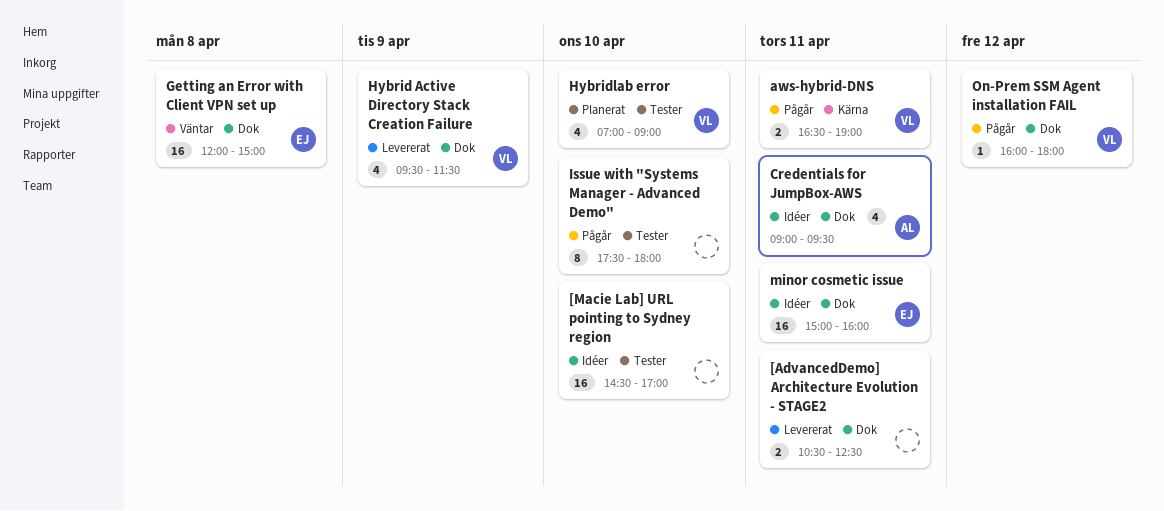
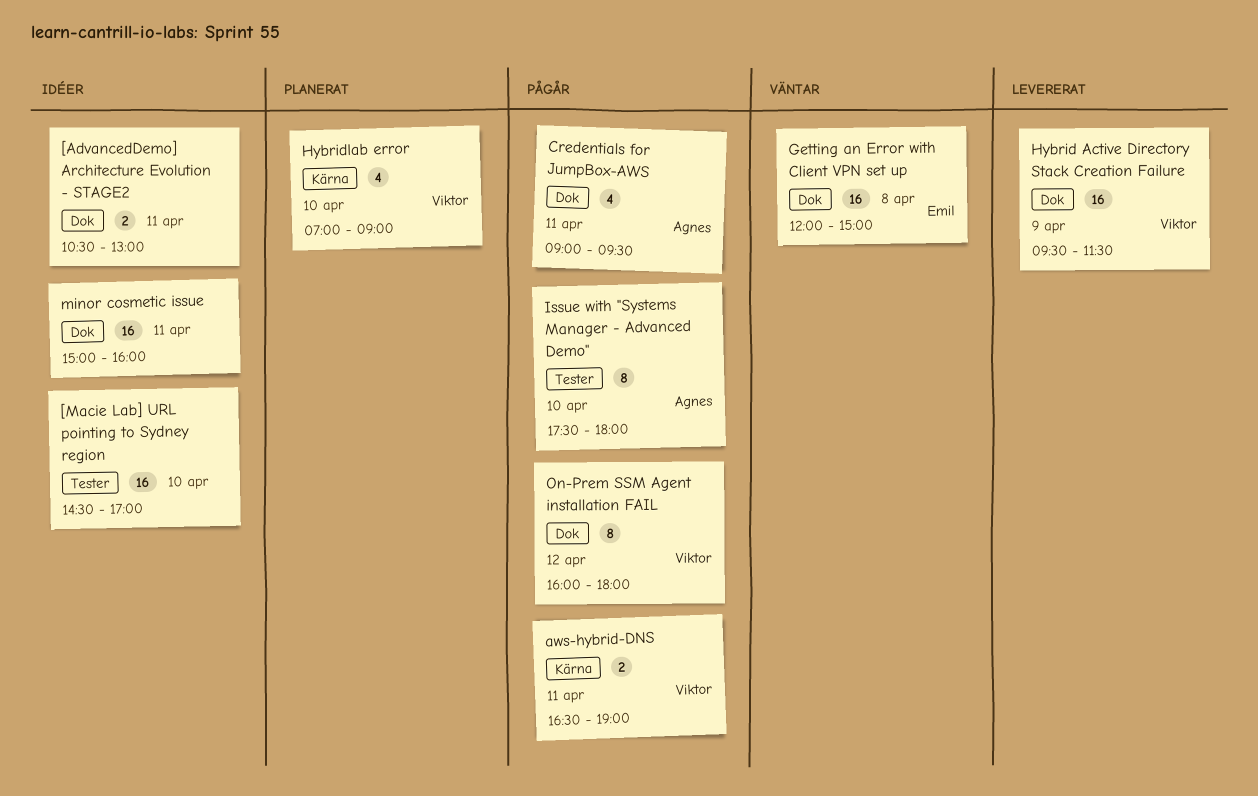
[AdvancedDemo] Architecture Evolution - STAGE2, status: Levererat -> Idéer
[AdvancedDemo] Architecture Evolution - STAGE2, ends: 12:30 -> 13:00
Credentials for JumpBox-AWS, status: Idéer -> Pågår
Hybrid Active Directory Stack Creation Failure, estimate: 4 -> 16
Hybridlab error, label: Tester -> Kärna
Issue with "Systems Manager - Advanced Demo", owner: none -> Agnes
minor cosmetic issue, owner: Emil -> none
On-Prem SSM Agent installation FAIL, estimate: 1 -> 8

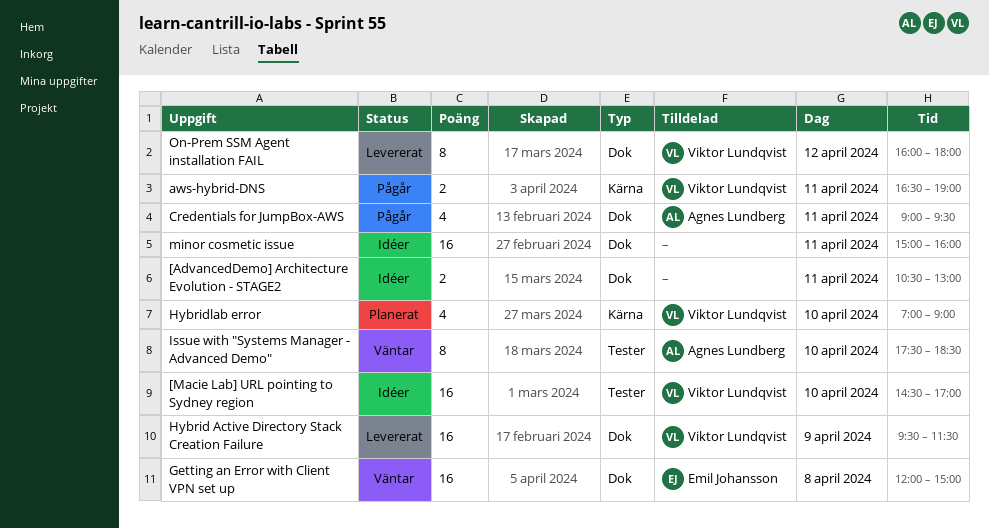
[Macie Lab] URL pointing to Sydney region, owner: none -> Viktor Lundqvist
Issue with "Systems Manager - Advanced Demo", status: Pågår -> Väntar
Issue with "Systems Manager - Advanced Demo", ends: 18:00 -> 18:30
On-Prem SSM Agent installation FAIL, status: Pågår -> Levererat

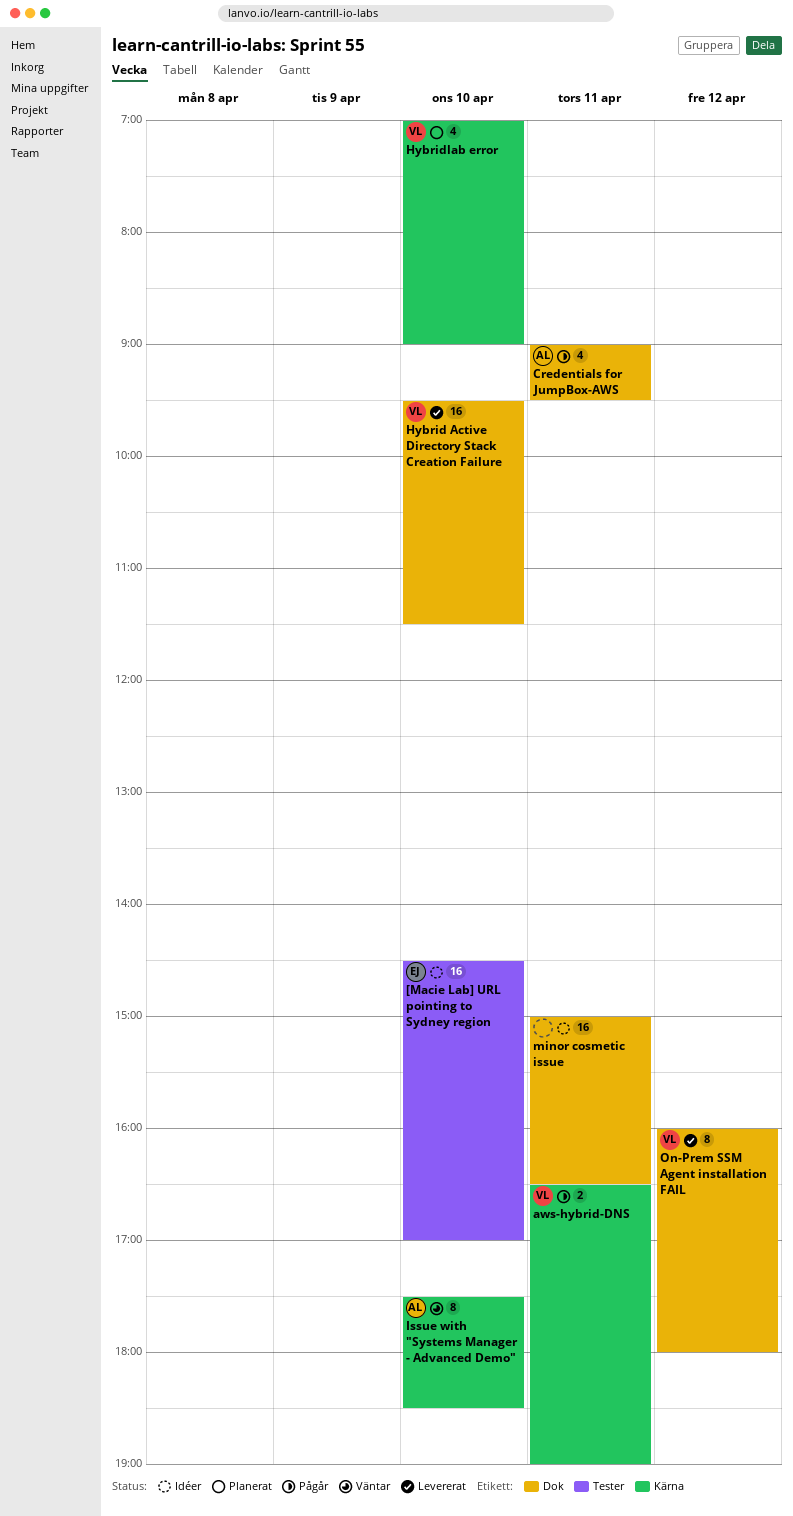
[AdvancedDemo] Architecture Evolution - STAGE2: present -> none
[Macie Lab] URL pointing to Sydney region, owner: Viktor Lundqvist -> Emil Johansson
Getting an Error with Client VPN set up: present -> none
Hybrid Active Directory Stack Creation Failure, day: Apr 9 -> Apr 10
Issue with "Systems Manager - Advanced Demo", label: Tester -> Kärna
minor cosmetic issue, ends: 16:00 -> 16:30

